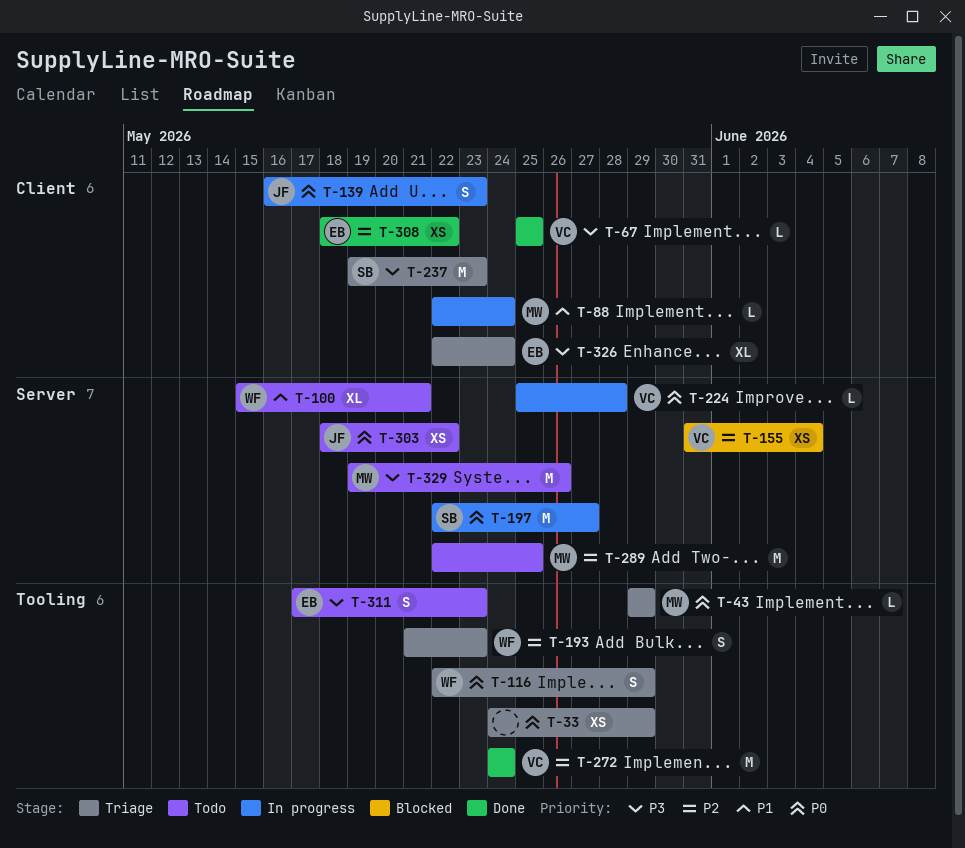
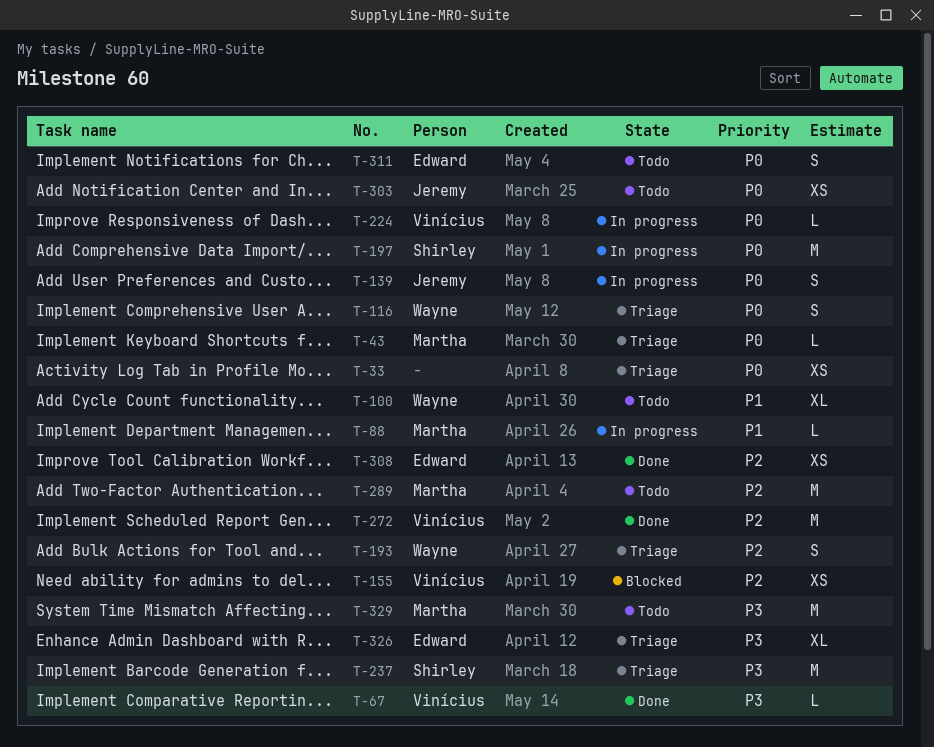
T-311, priority: P3 -> P0

